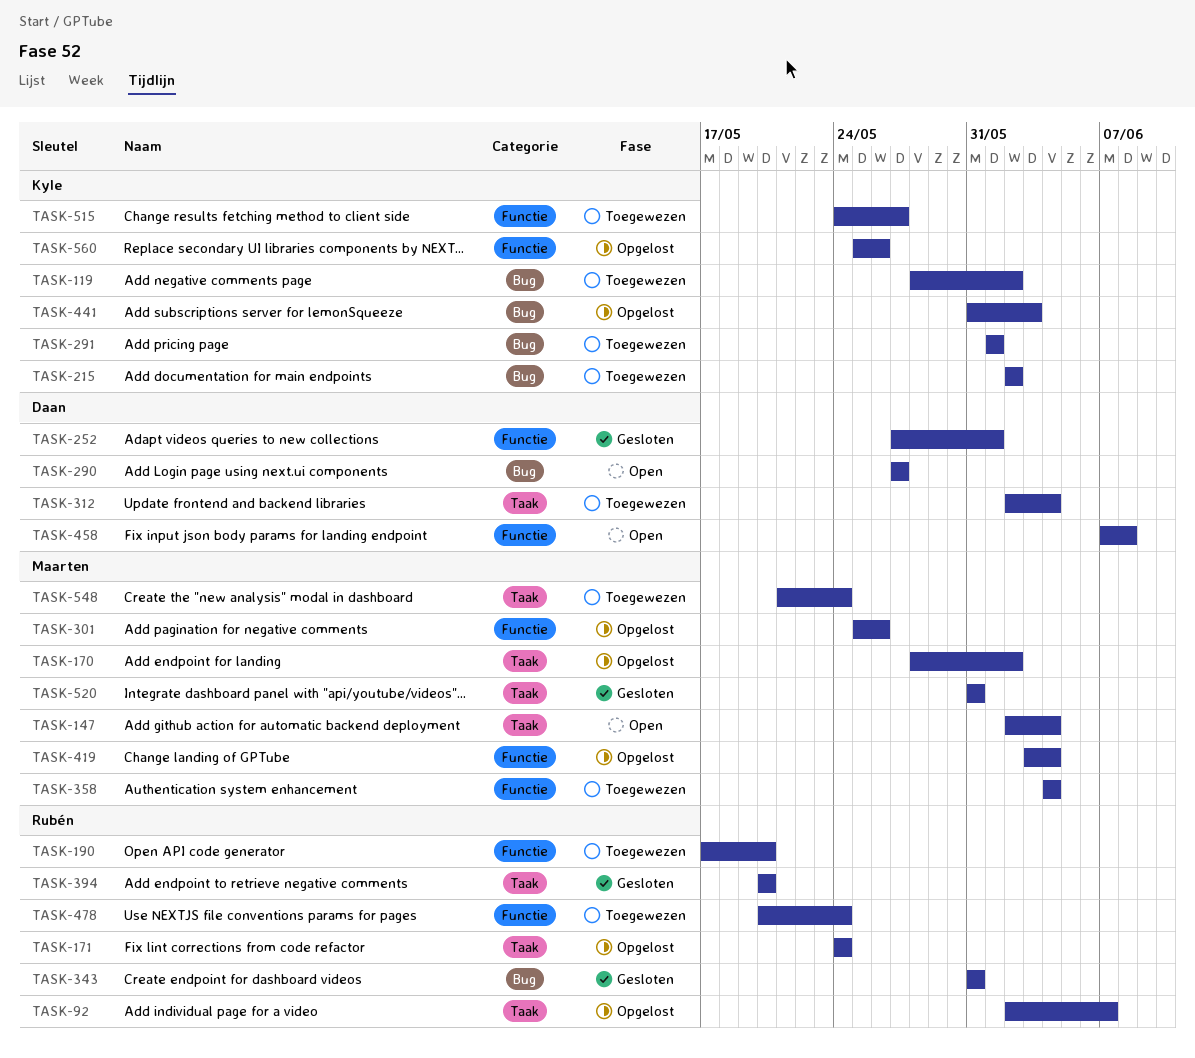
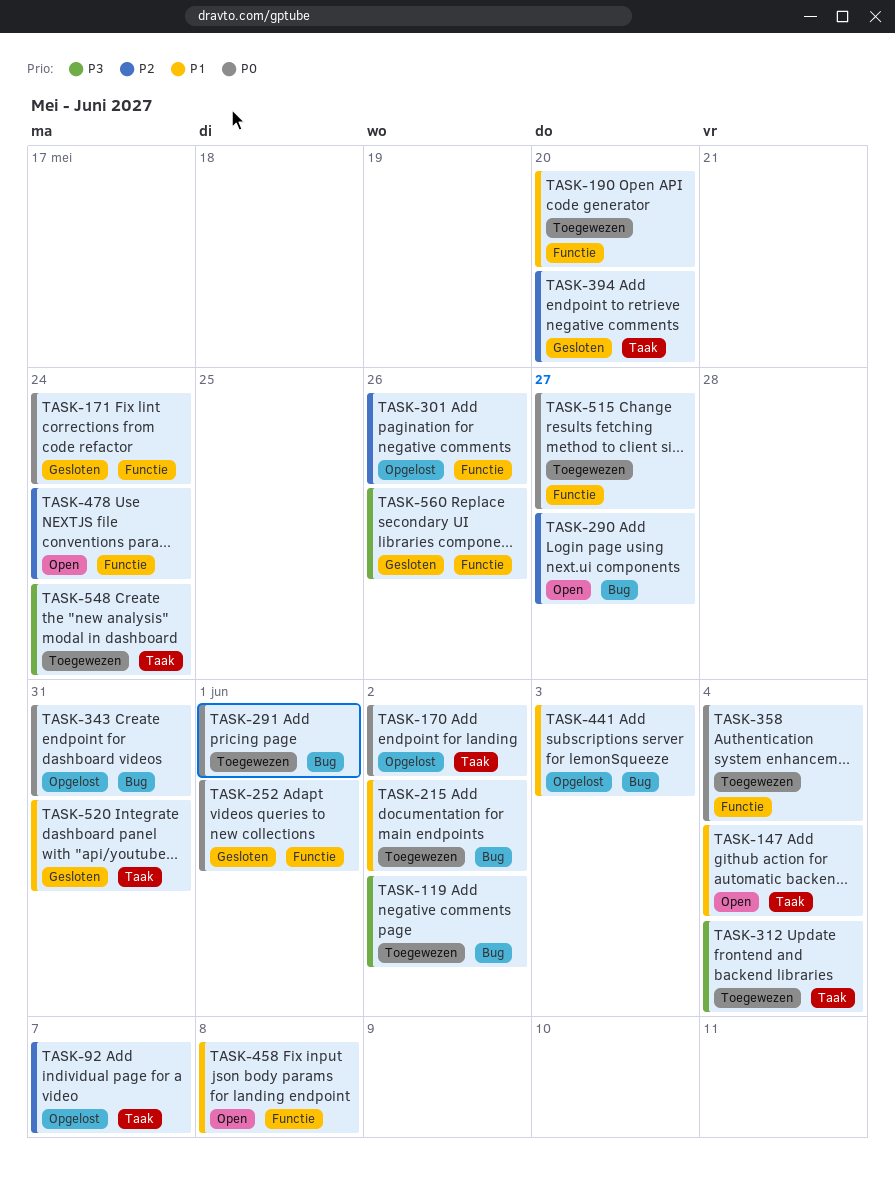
TASK-171, status: Opgelost -> Gesloten
TASK-171, label: Taak -> Functie
TASK-343, status: Gesloten -> Opgelost
TASK-419: present -> none
TASK-478, status: Toegewezen -> Open
TASK-560, status: Opgelost -> Gesloten

